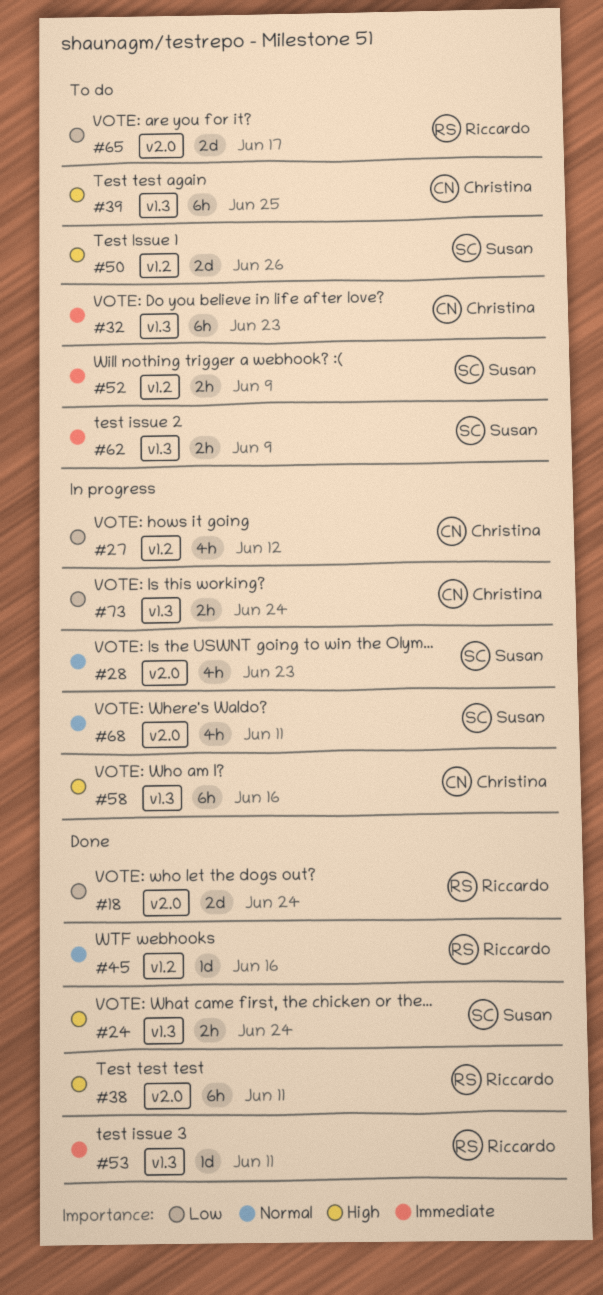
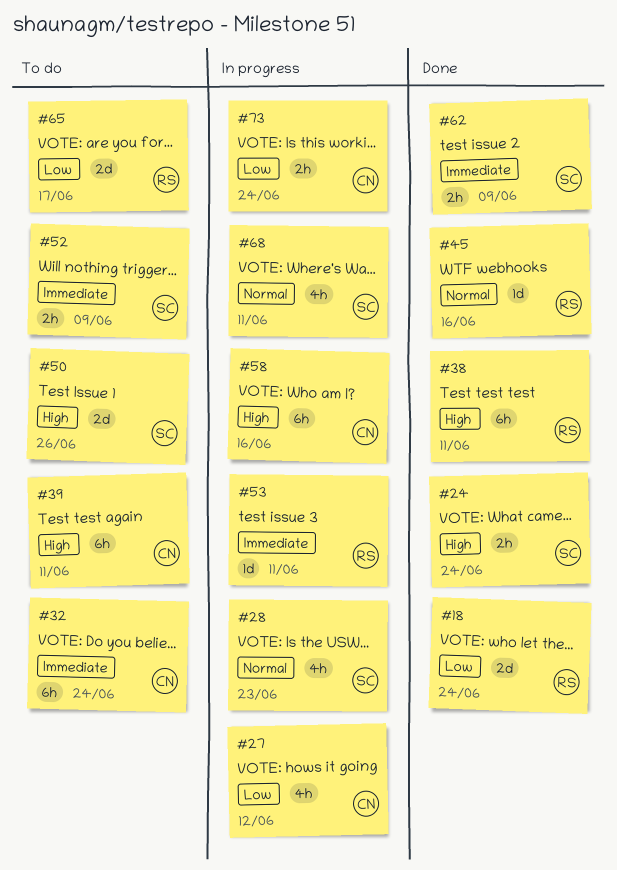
#32, due: Jun 23 -> Jun 24
#39, due: Jun 25 -> Jun 11
#53, status: Done -> In progress
#62, status: To do -> Done

